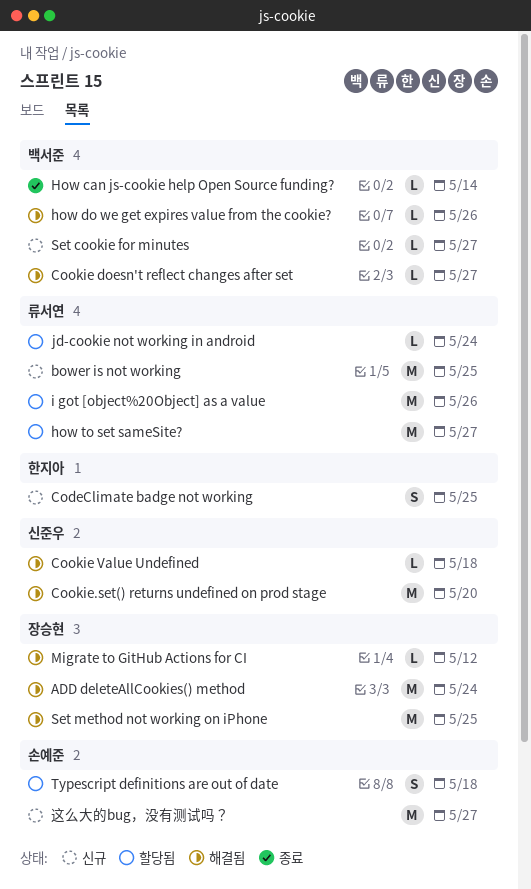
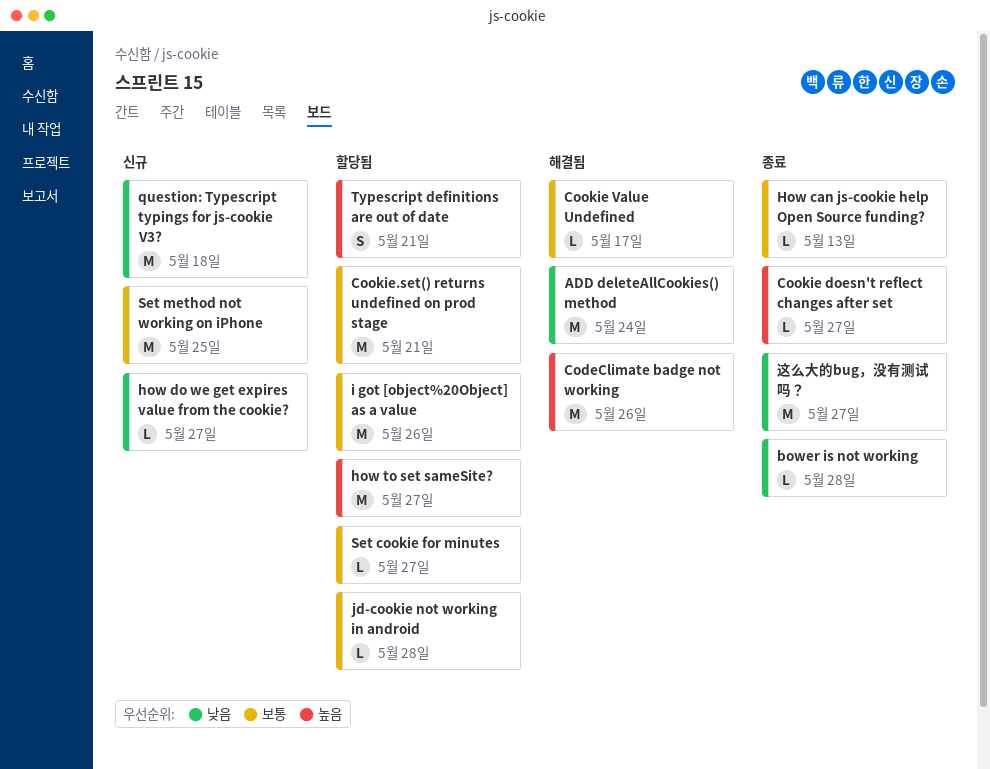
bower is not working, status: 신규 -> 종료
bower is not working, estimate: M -> L
bower is not working, due: May 25 -> May 28
CodeClimate badge not working, status: 신규 -> 해결됨
CodeClimate badge not working, estimate: S -> M
CodeClimate badge not working, due: May 25 -> May 26
Cookie doesn't reflect changes after set, status: 해결됨 -> 종료
Cookie Value Undefined, due: May 18 -> May 17
Cookie.set() returns undefined on prod stage, status: 해결됨 -> 할당됨
Cookie.set() returns undefined on prod stage, due: May 20 -> May 21
How can js-cookie help Open Source funding?, due: May 14 -> May 13
how do we get expires value from the cookie?, status: 해결됨 -> 신규
how do we get expires value from the cookie?, due: May 26 -> May 27
jd-cookie not working in android, due: May 24 -> May 28
Migrate to GitHub Actions for CI: present -> none
question: Typescript typings for js-cookie V3?: none -> present
Set cookie for minutes, status: 신규 -> 할당됨
Set method not working on iPhone, status: 해결됨 -> 신규
Typescript definitions are out of date, due: May 18 -> May 21
这么大的bug，没有测试吗？, status: 신규 -> 종료

